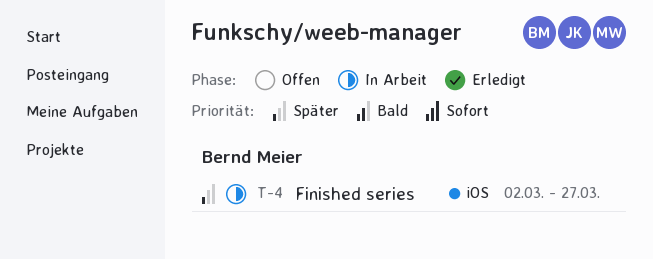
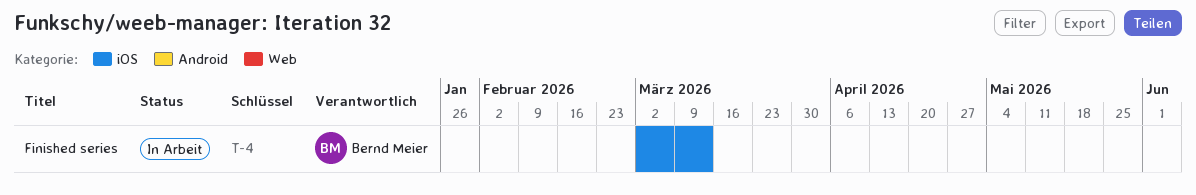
T-4, due: Mar 27 -> Mar 13

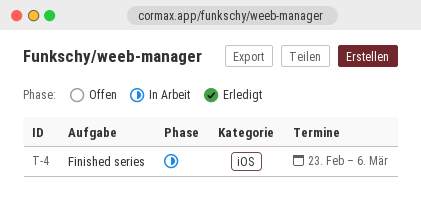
T-4, start: Mar 2 -> Feb 23
T-4, due: Mar 13 -> Mar 6

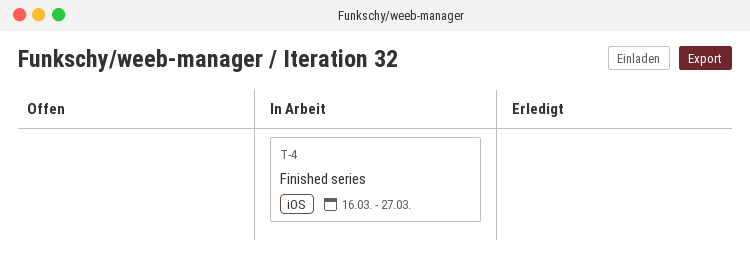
T-4, start: Feb 23 -> Mar 16
T-4, due: Mar 6 -> Mar 27

